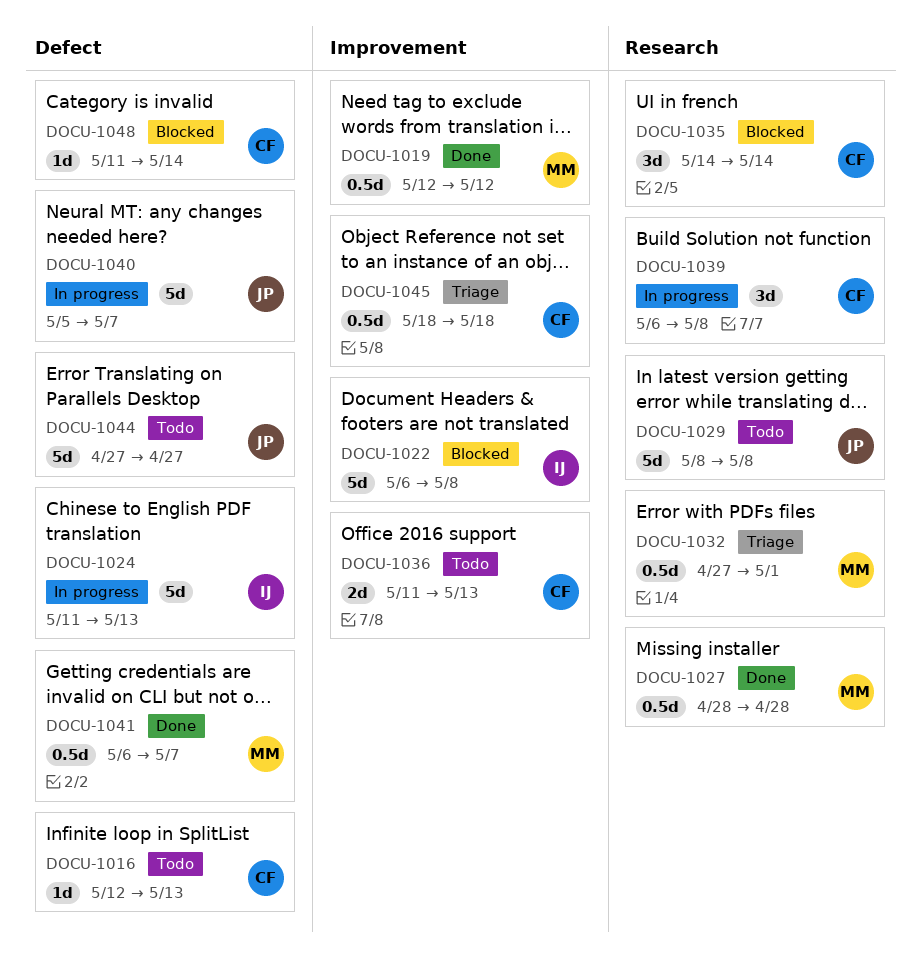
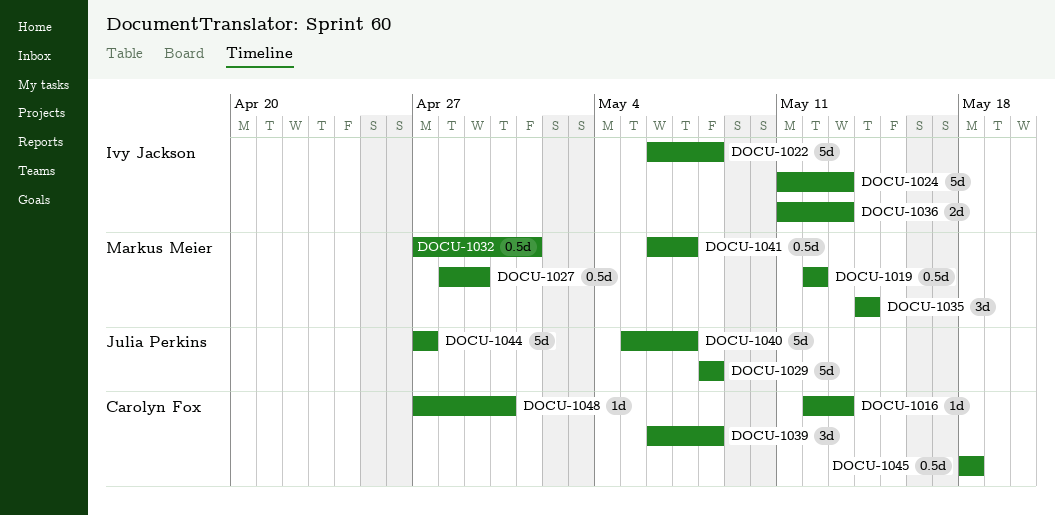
DOCU-1027, due: Apr 28 -> Apr 29
DOCU-1035, owner: Carolyn Fox -> Markus Meier
DOCU-1036, owner: Carolyn Fox -> Ivy Jackson
DOCU-1048, start: May 11 -> Apr 27
DOCU-1048, due: May 14 -> Apr 30

